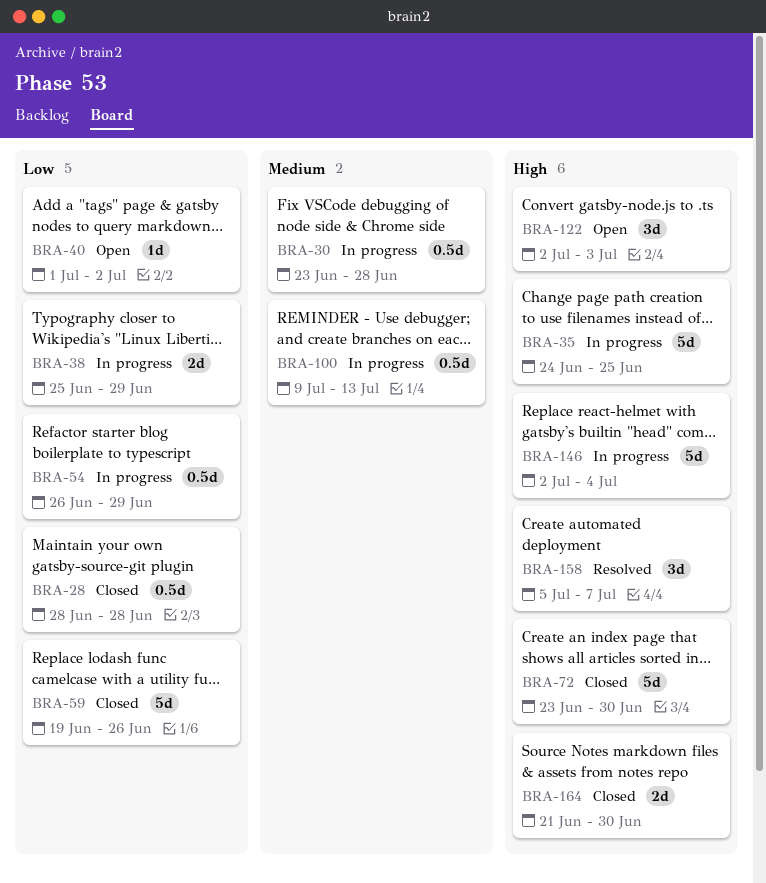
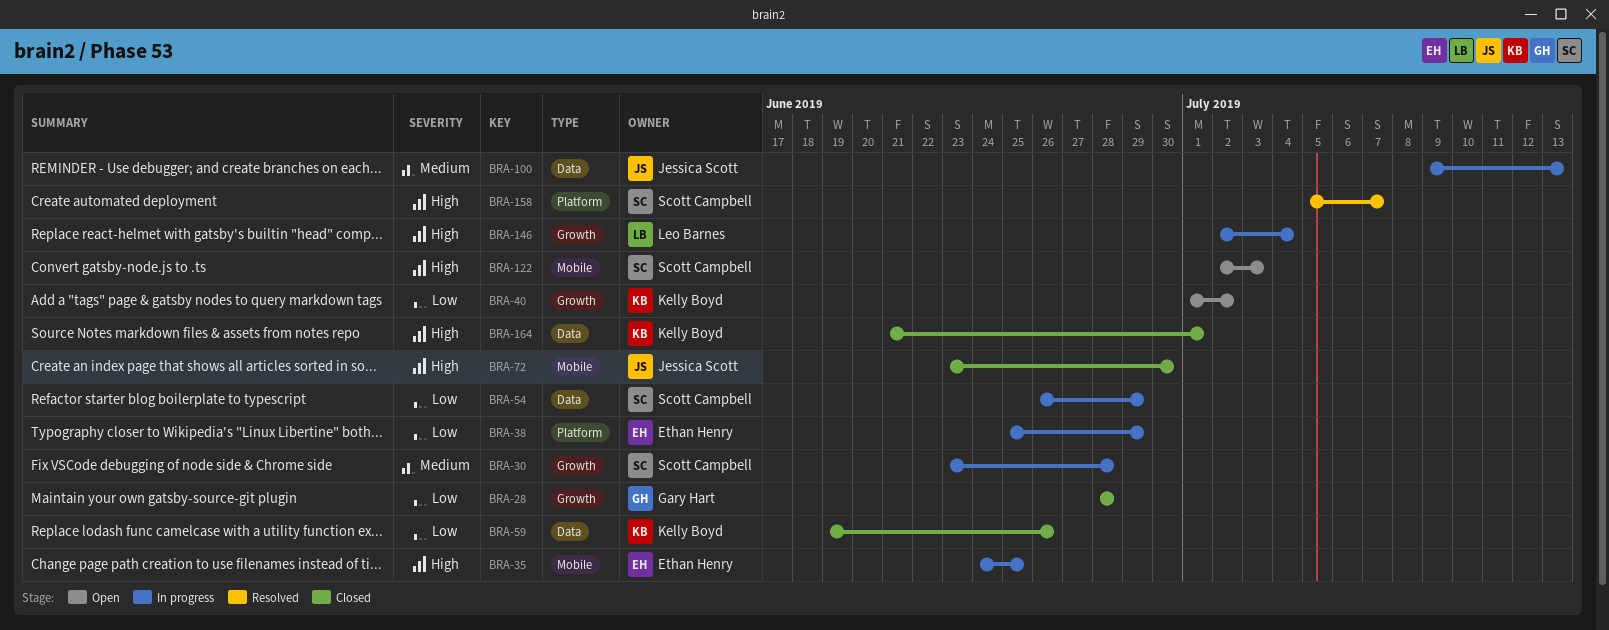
BRA-164, due: Jun 30 -> Jul 1

